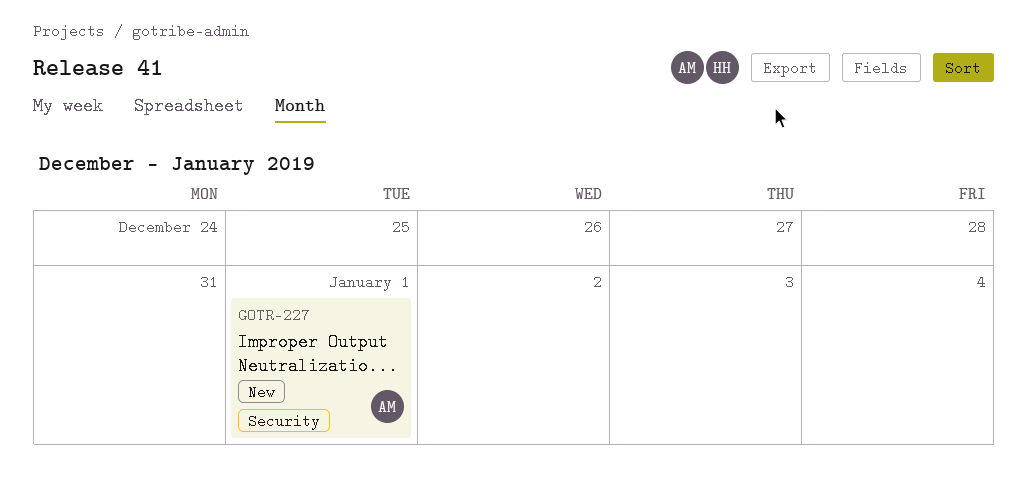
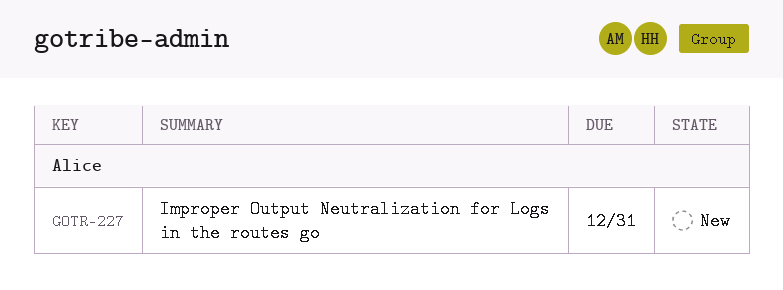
GOTR-227, due: Jan 1 -> Dec 31

